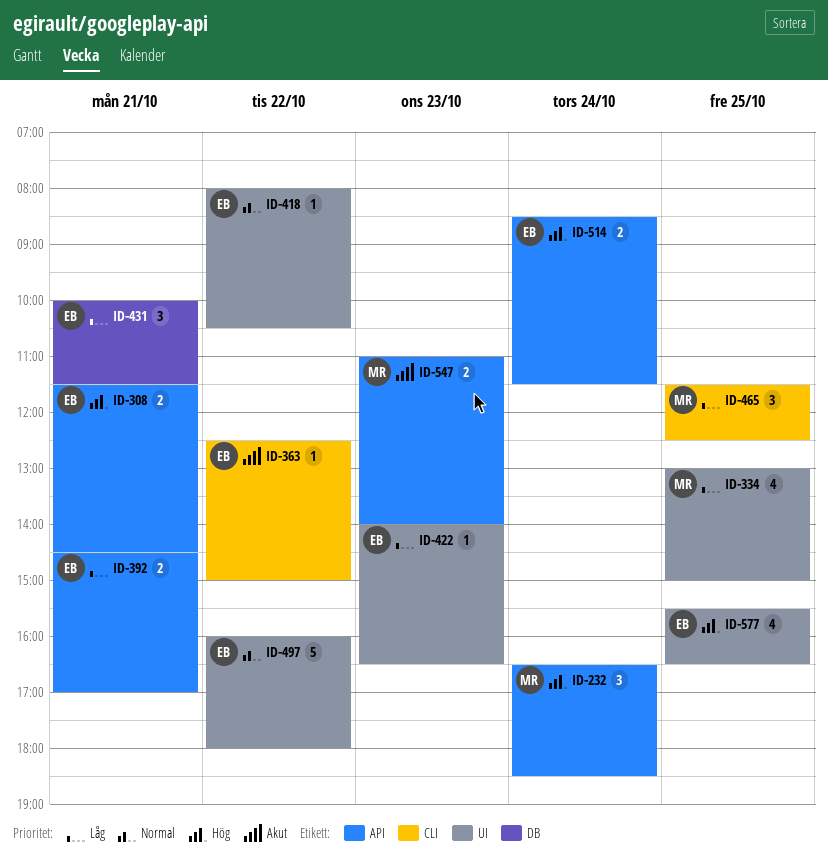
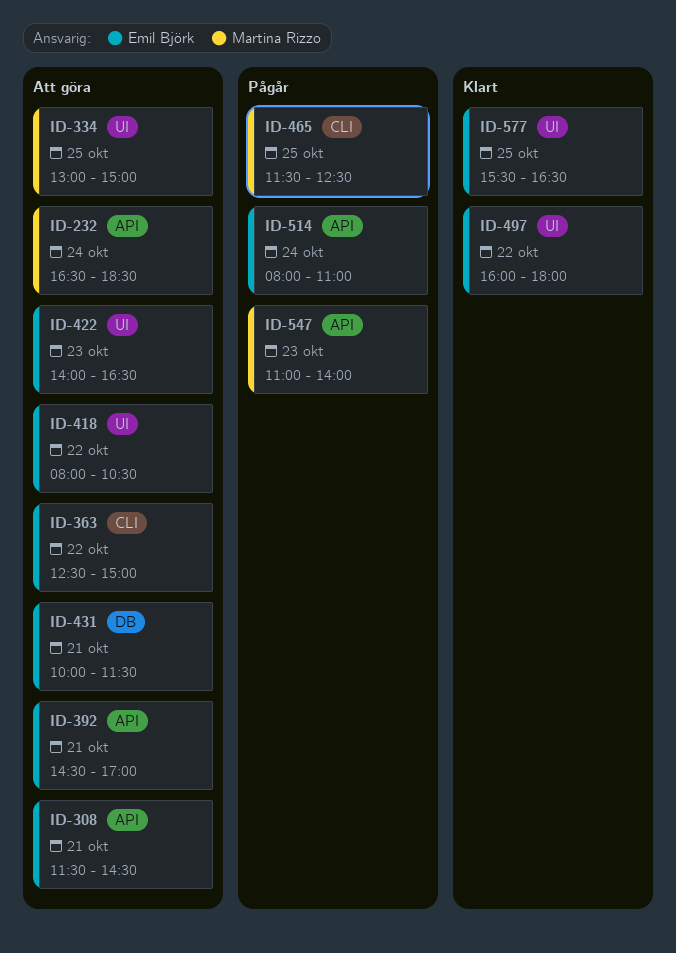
ID-514, begins: 08:30 -> 08:00
ID-514, ends: 11:30 -> 11:00

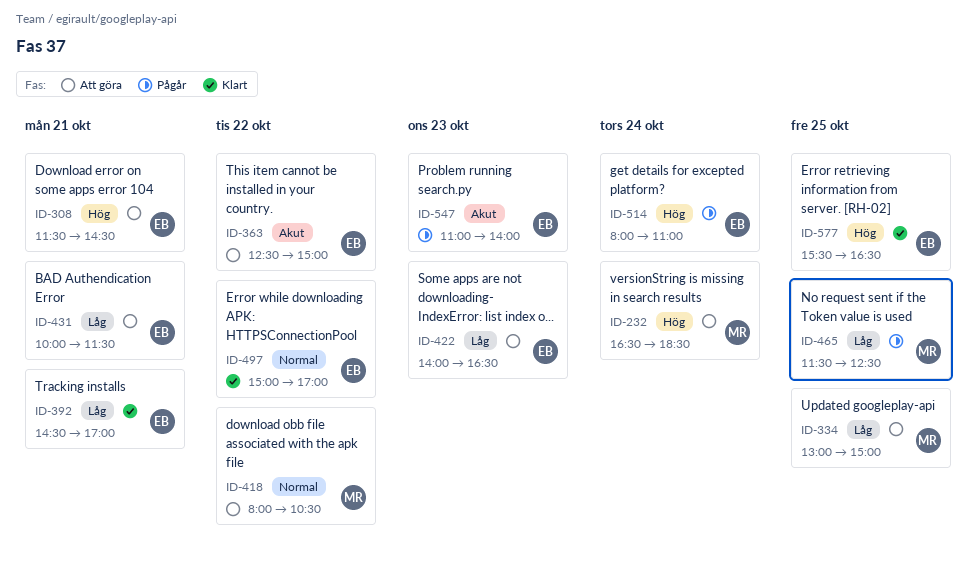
ID-392, status: Att göra -> Klart
ID-418, owner: Emil Björk -> Martina Rizzo
ID-497, begins: 16:00 -> 15:00
ID-497, ends: 18:00 -> 17:00
ID-547, owner: Martina Rizzo -> Emil Björk

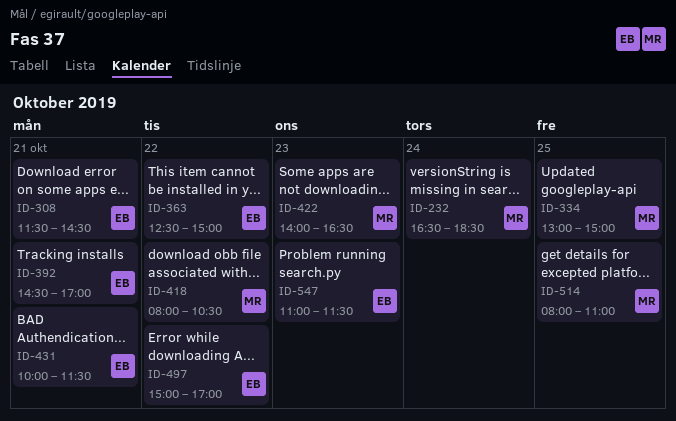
ID-422, owner: EB -> MR
ID-465: present -> none
ID-514, owner: EB -> MR
ID-514, day: Oct 24 -> Oct 25
ID-547, ends: 14:00 -> 11:30
ID-577: present -> none

